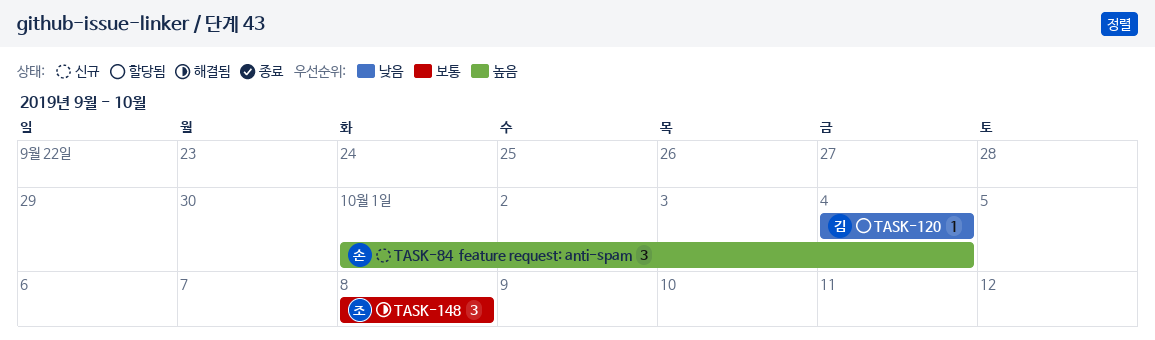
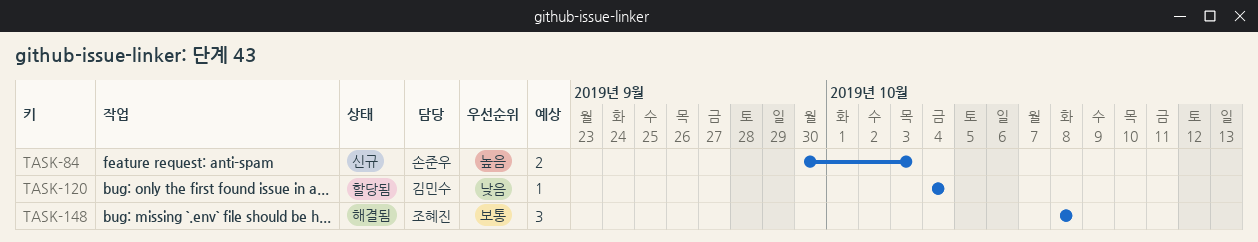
TASK-84, estimate: 3 -> 2
TASK-84, start: Oct 1 -> Sep 30
TASK-84, due: Oct 4 -> Oct 3

